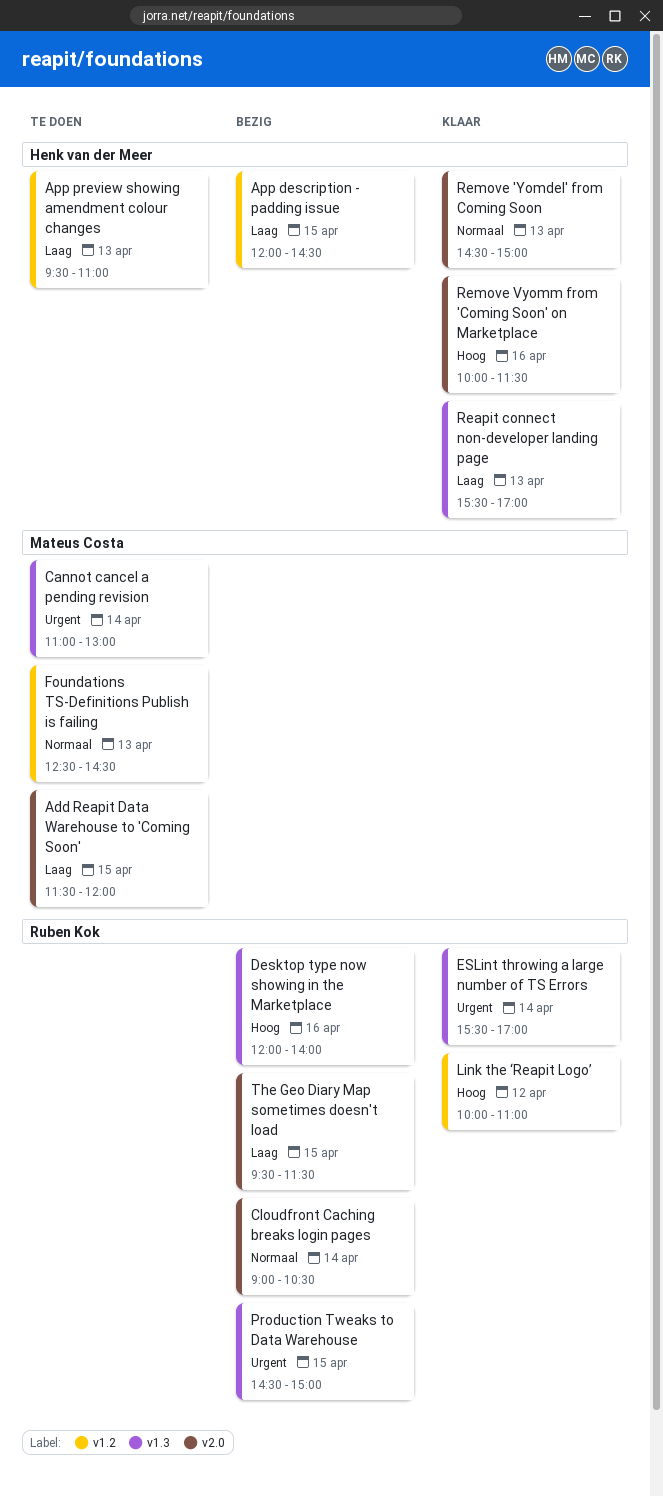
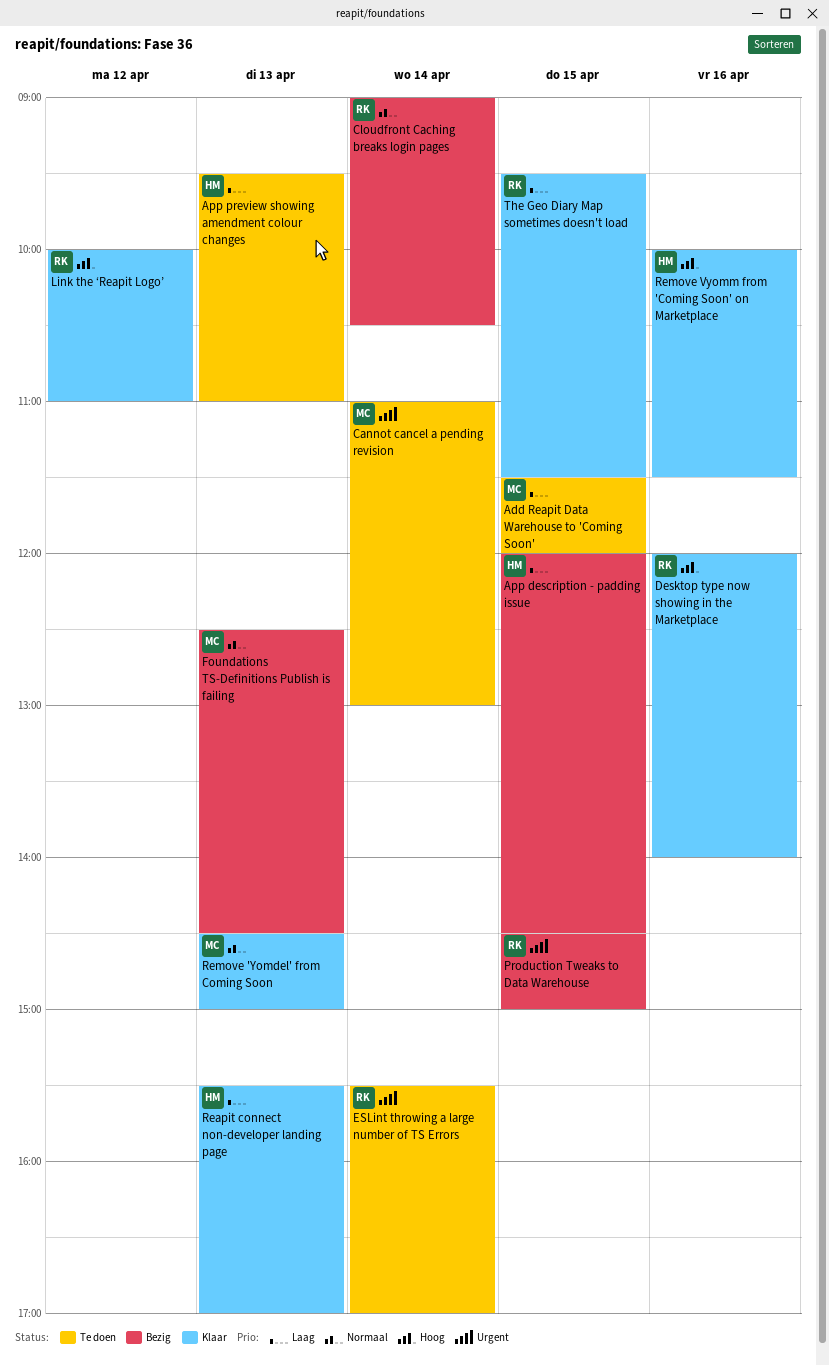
Desktop type now showing in the Marketplace, status: Bezig -> Klaar
ESLint throwing a large number of TS Errors, status: Klaar -> Te doen
Foundations TS-Definitions Publish is failing, status: Te doen -> Bezig
Remove 'Yomdel' from Coming Soon, owner: Henk van der Meer -> Mateus Costa
The Geo Diary Map sometimes doesn't load, status: Bezig -> Klaar

